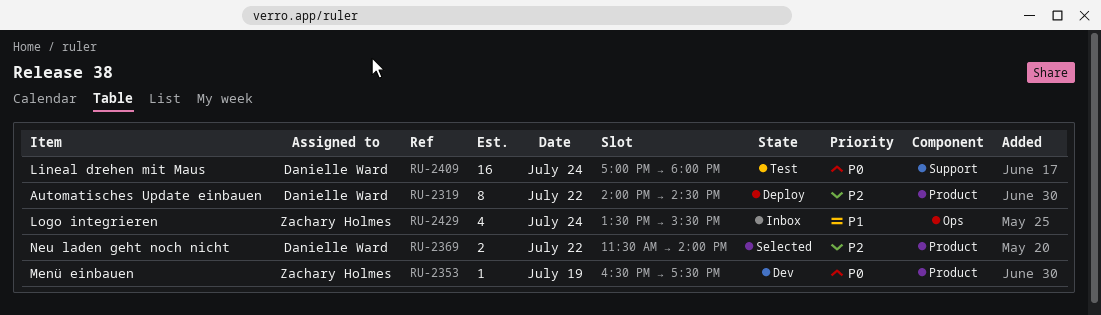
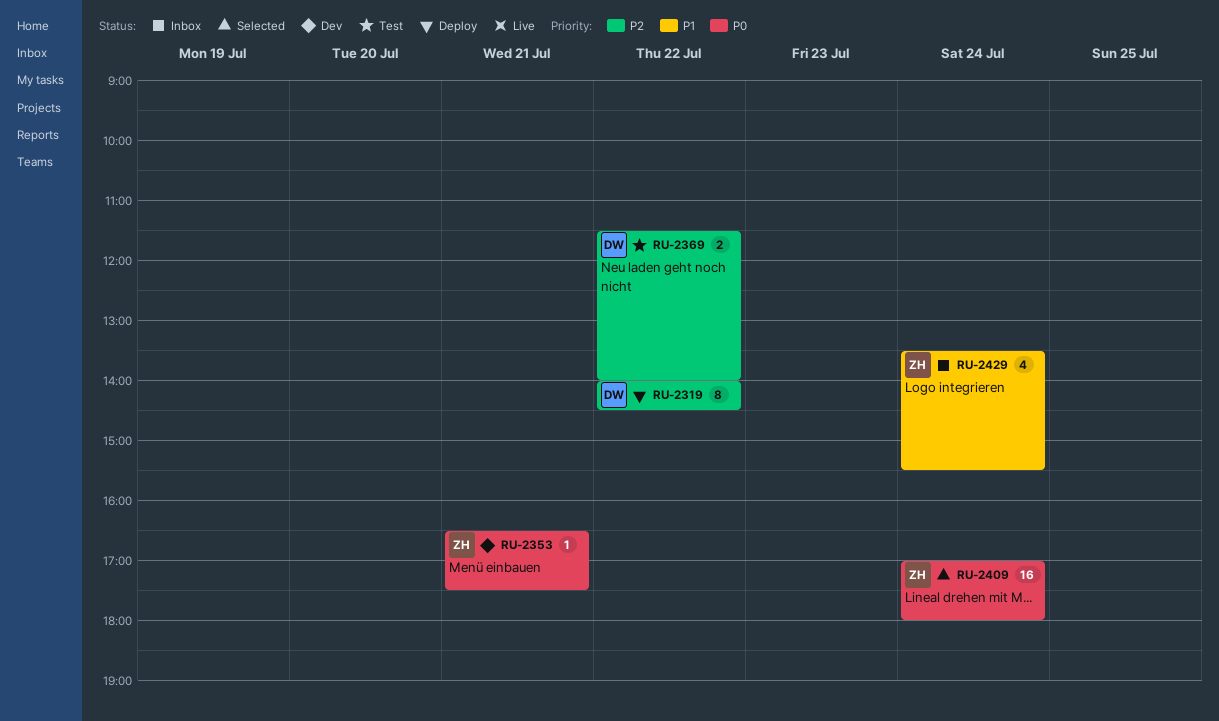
RU-2353, day: Jul 19 -> Jul 21
RU-2369, status: Selected -> Test
RU-2409, status: Test -> Selected
RU-2409, owner: Danielle Ward -> Zachary Holmes

